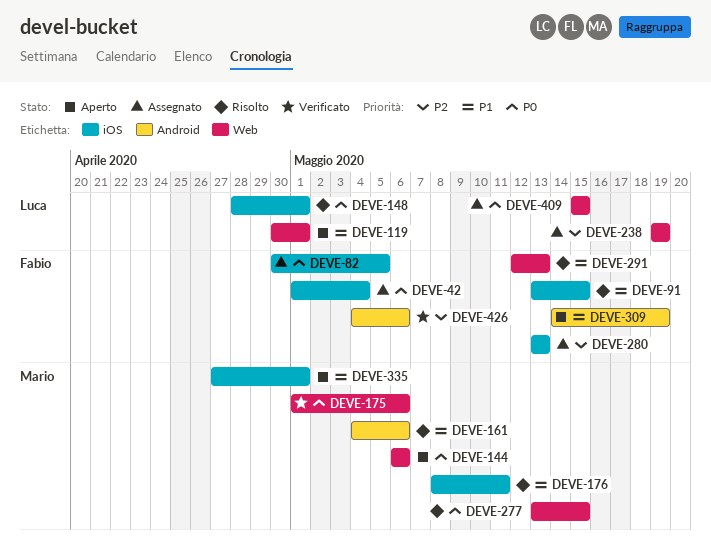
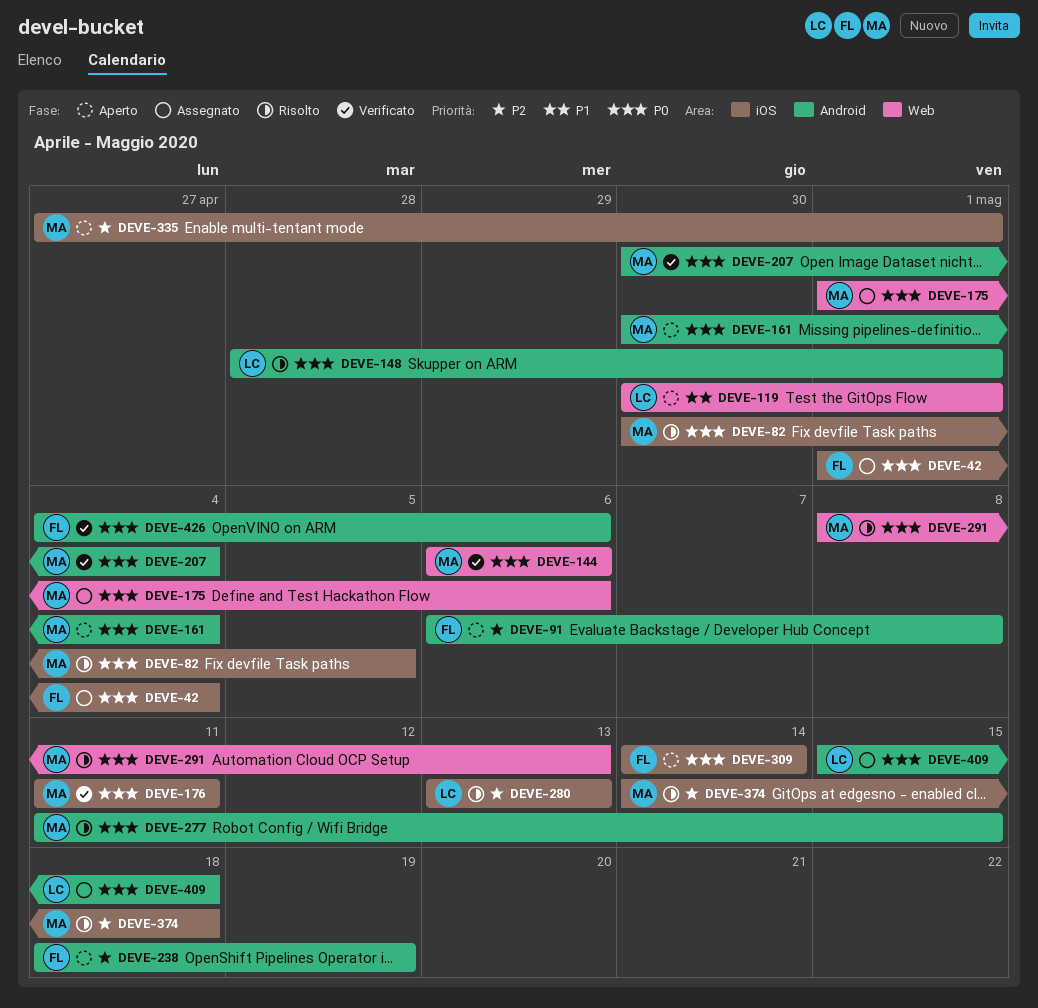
DEVE-82, status: Assegnato -> Risolto
DEVE-82, owner: Fabio -> Mario
DEVE-91, status: Risolto -> Aperto
DEVE-91, priority: P1 -> P2
DEVE-91, label: iOS -> Android
DEVE-91, start: May 13 -> May 6
DEVE-91, due: May 15 -> May 8
DEVE-144, status: Aperto -> Verificato
DEVE-148, label: iOS -> Android
DEVE-161, status: Risolto -> Aperto
DEVE-161, priority: P1 -> P0
DEVE-161, start: May 4 -> Apr 30
DEVE-161, due: May 6 -> May 4
DEVE-175, status: Verificato -> Assegnato
DEVE-176, status: Risolto -> Verificato
DEVE-176, priority: P1 -> P0
DEVE-176, start: May 8 -> May 11
DEVE-207: none -> present
DEVE-238, status: Assegnato -> Aperto
DEVE-238, owner: Luca -> Fabio
DEVE-238, label: Web -> Android
DEVE-238, start: May 19 -> May 18
DEVE-277, label: Web -> Android
DEVE-277, start: May 13 -> May 11
DEVE-280, status: Assegnato -> Risolto
DEVE-280, owner: Fabio -> Luca
DEVE-291, owner: Fabio -> Mario
DEVE-291, priority: P1 -> P0
DEVE-291, start: May 12 -> May 8
DEVE-309, priority: P1 -> P0
DEVE-309, label: Android -> iOS
DEVE-309, due: May 19 -> May 14
DEVE-335, priority: P1 -> P2
DEVE-374: none -> present
DEVE-409, label: Web -> Android
DEVE-409, due: May 15 -> May 18
DEVE-426, priority: P2 -> P0

